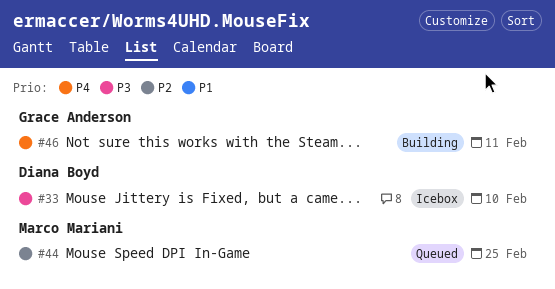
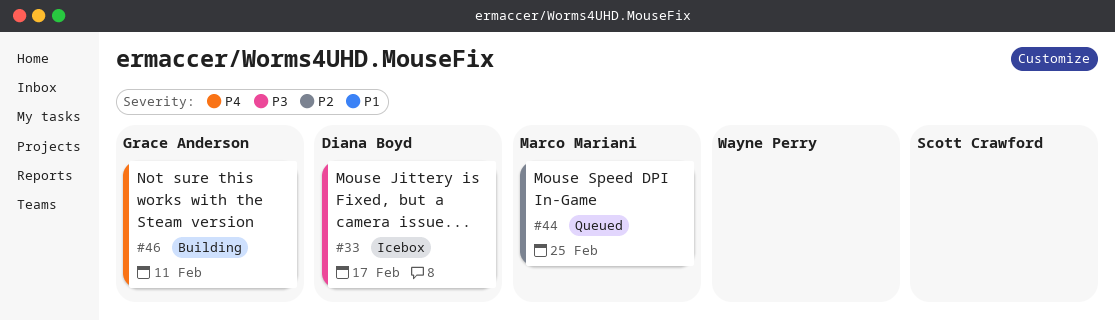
#33, due: Feb 10 -> Feb 17

